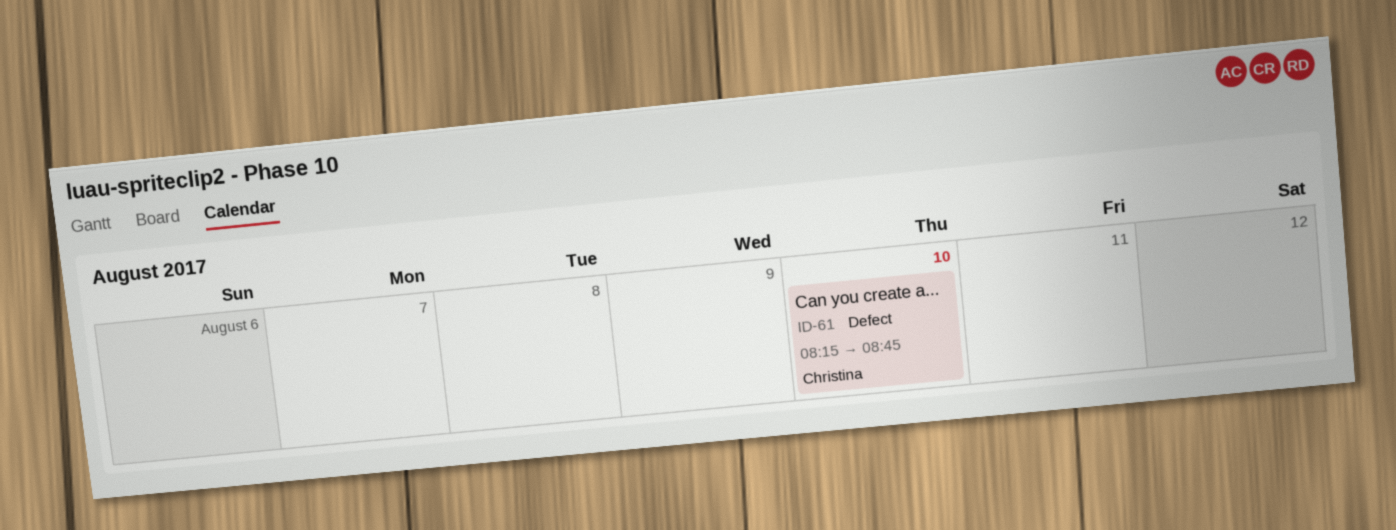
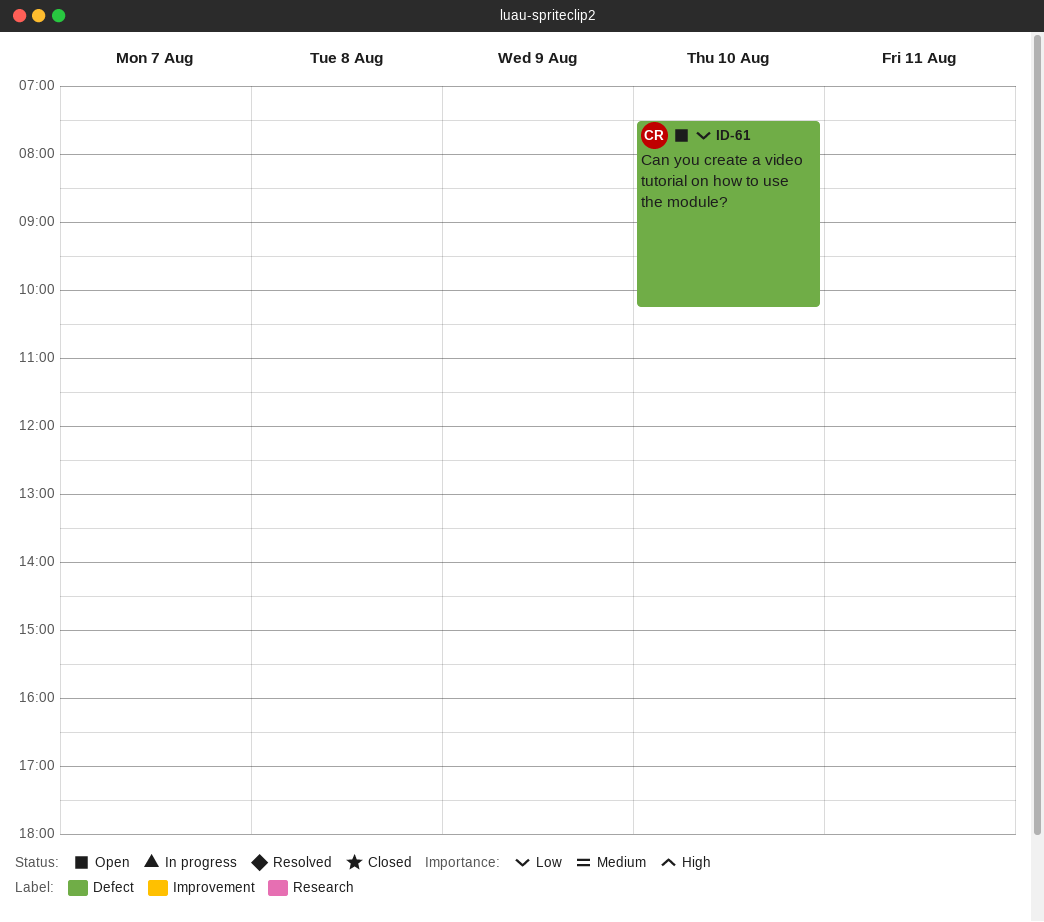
ID-61, begins: 08:15 -> 07:30
ID-61, ends: 08:45 -> 10:15

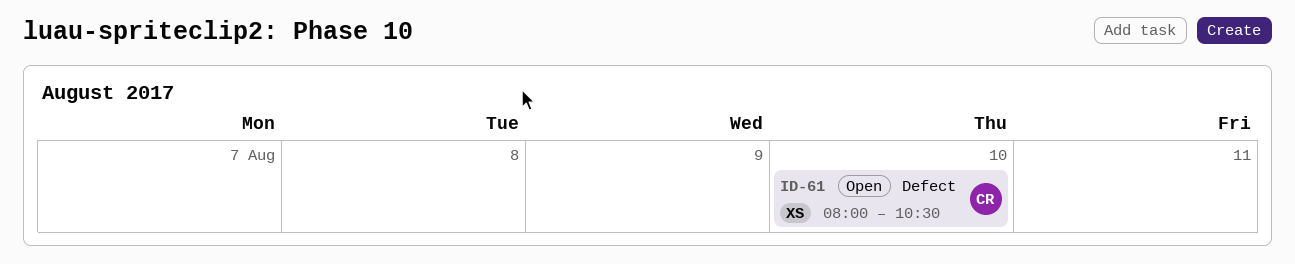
ID-61, begins: 07:30 -> 08:00
ID-61, ends: 10:15 -> 10:30

